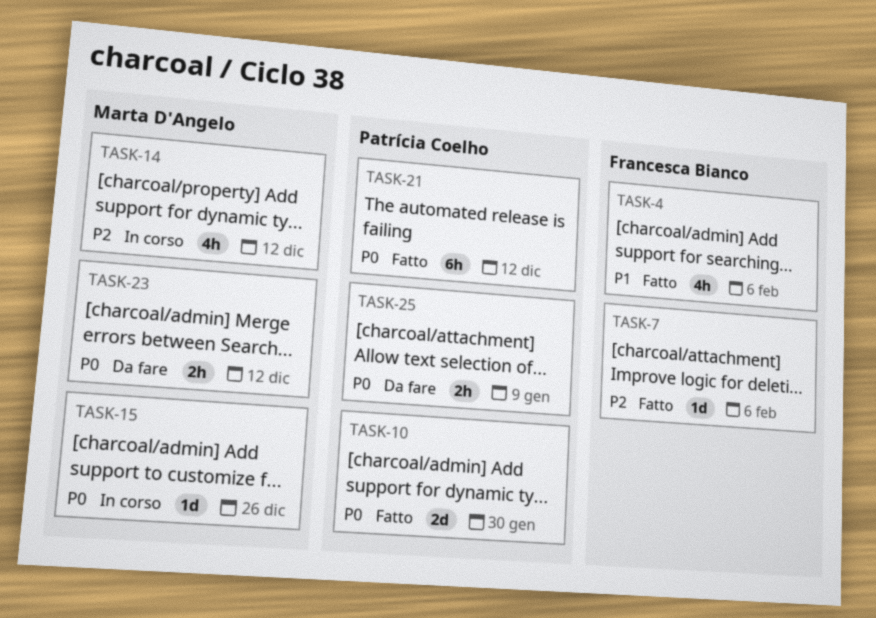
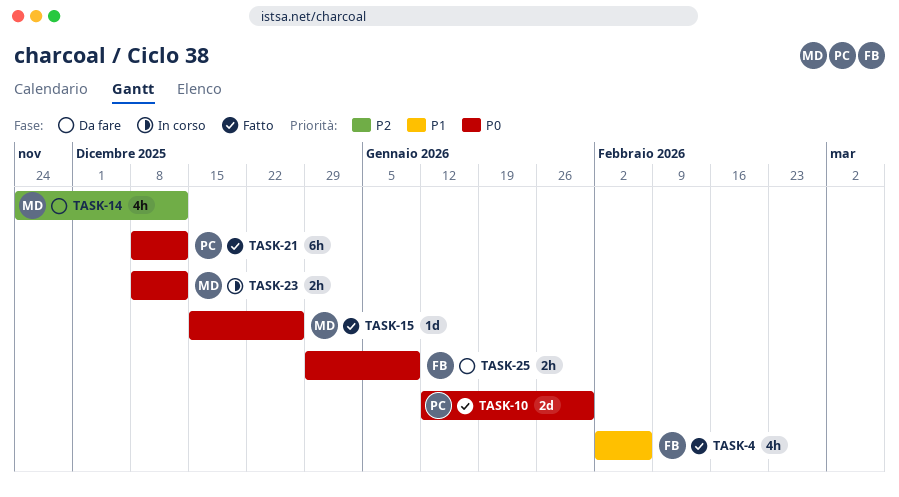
TASK-7: present -> none
TASK-14, status: In corso -> Da fare
TASK-15, status: In corso -> Fatto
TASK-23, status: Da fare -> In corso
TASK-25, owner: Patrícia Coelho -> Francesca Bianco

